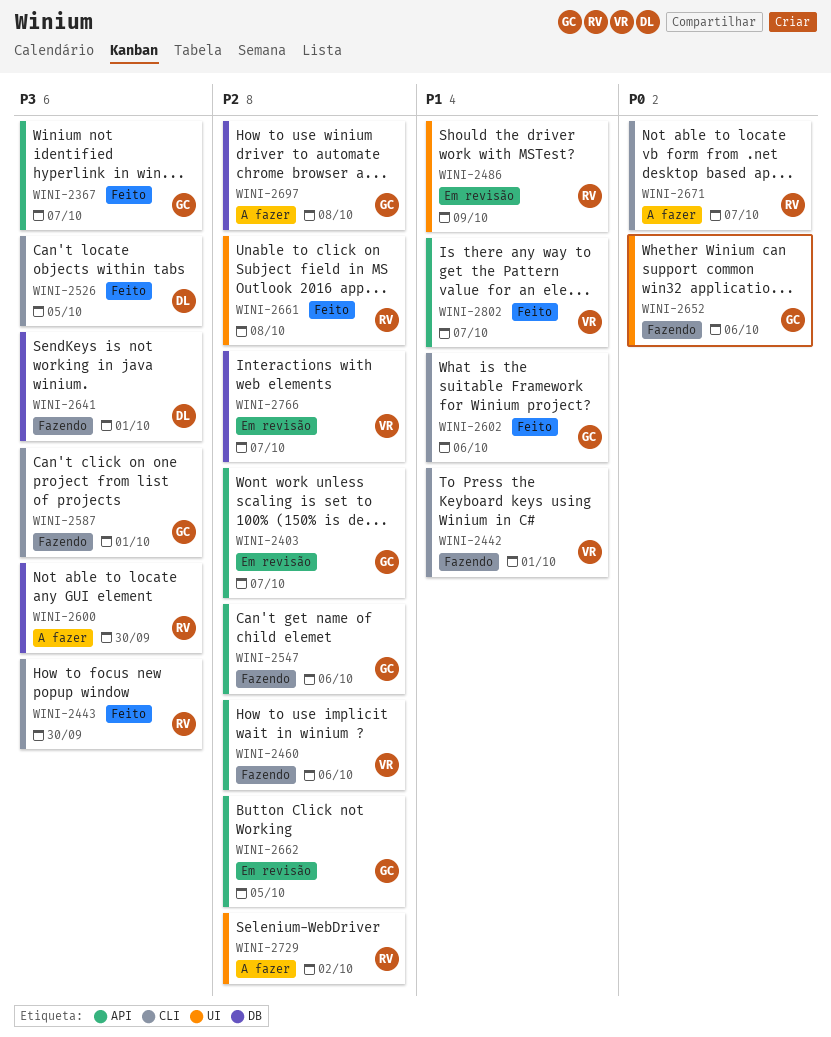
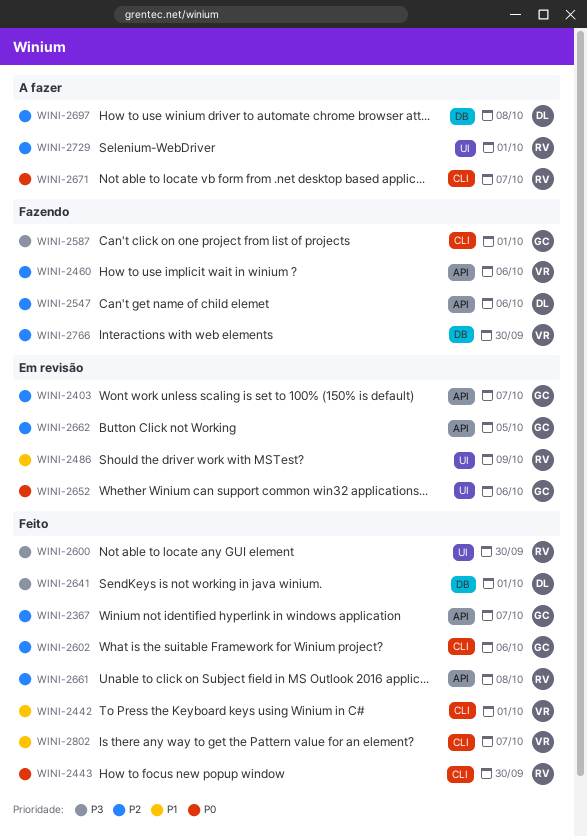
WINI-2367, priority: P3 -> P2
WINI-2442, status: Fazendo -> Feito
WINI-2443, priority: P3 -> P0
WINI-2526: present -> none
WINI-2547, owner: GC -> DL
WINI-2600, status: A fazer -> Feito
WINI-2600, label: DB -> UI
WINI-2602, priority: P1 -> P2
WINI-2641, status: Fazendo -> Feito
WINI-2652, status: Fazendo -> Em revisão
WINI-2661, label: UI -> API
WINI-2697, owner: GC -> DL
WINI-2729, due: Oct 2 -> Oct 1
WINI-2766, status: Em revisão -> Fazendo
WINI-2766, due: Oct 7 -> Sep 30
WINI-2802, label: API -> CLI

